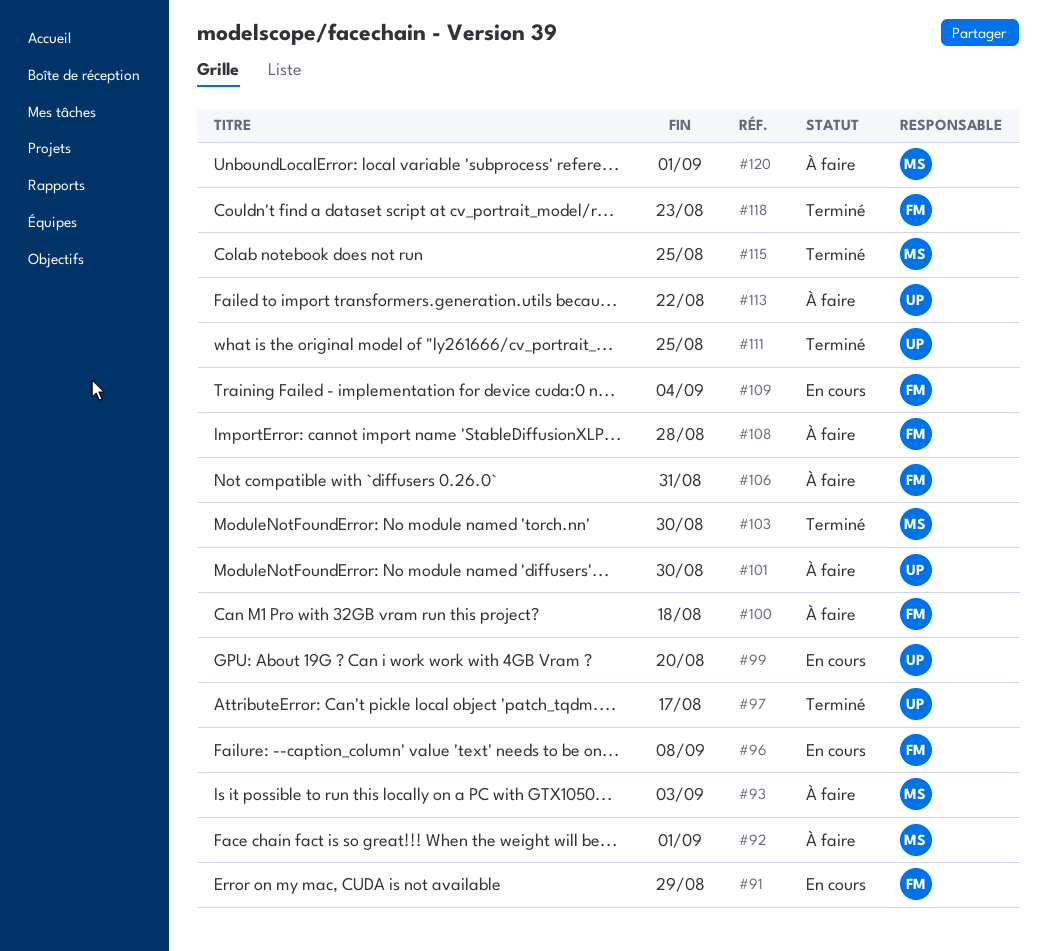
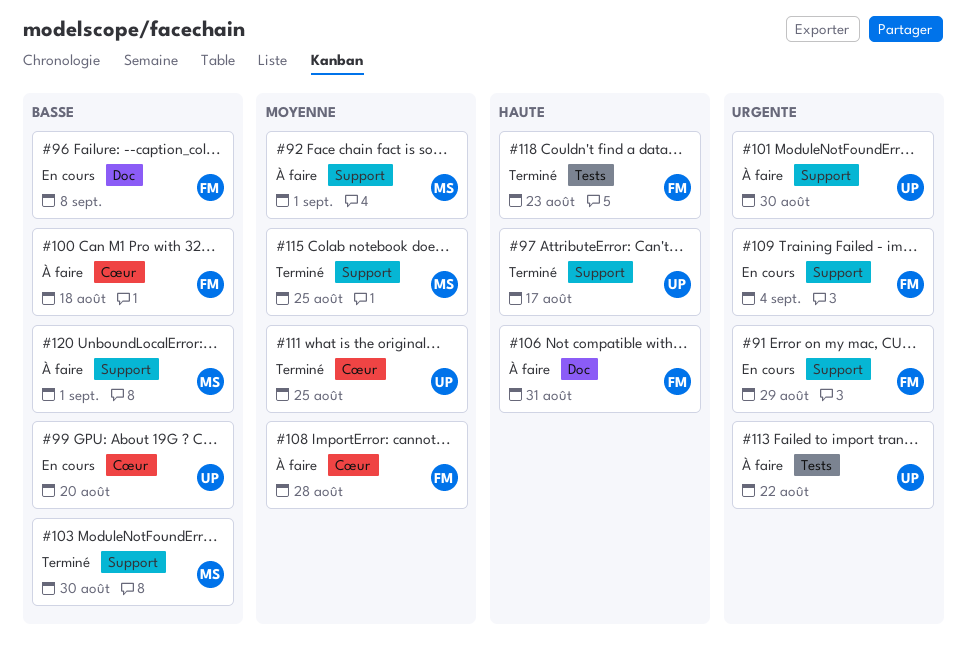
#93: present -> none

